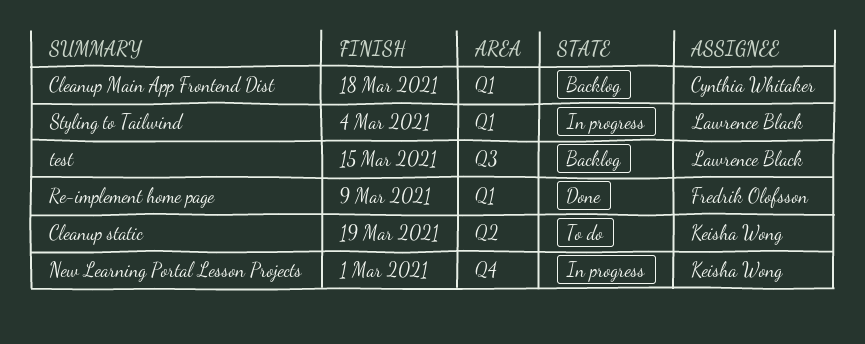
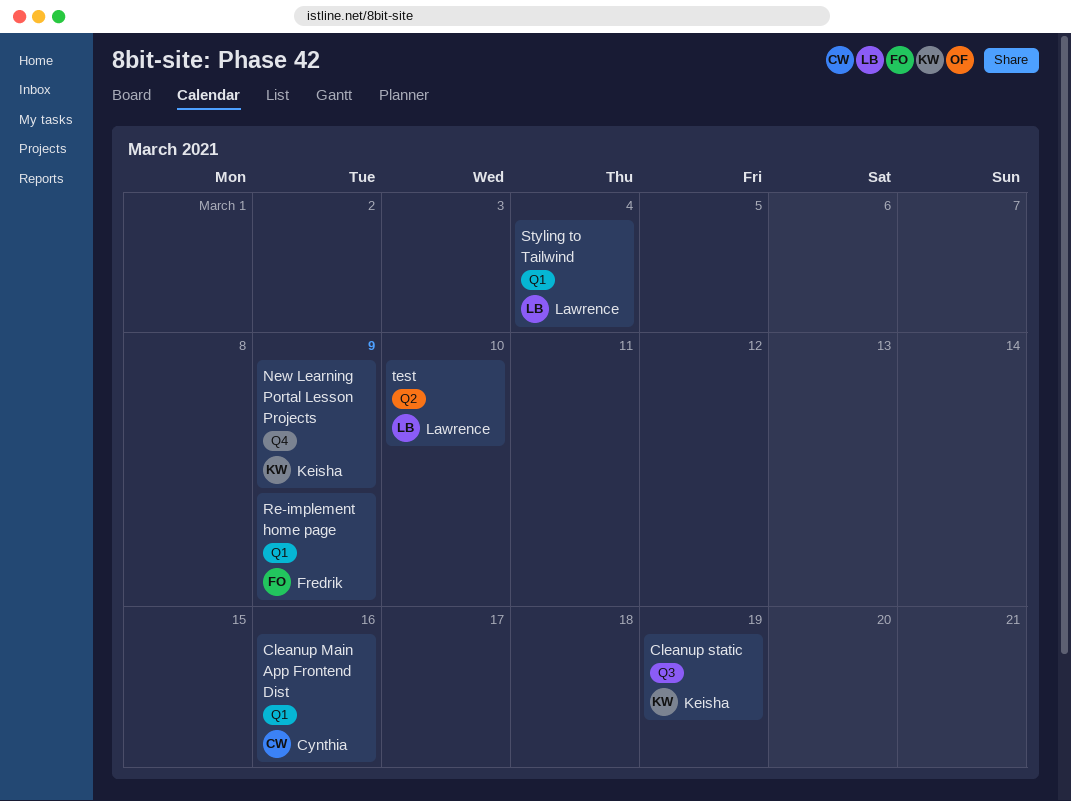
Cleanup Main App Frontend Dist, due: Mar 18 -> Mar 16
Cleanup static, label: Q2 -> Q3
New Learning Portal Lesson Projects, due: Mar 1 -> Mar 9
test, label: Q3 -> Q2
test, due: Mar 15 -> Mar 10

